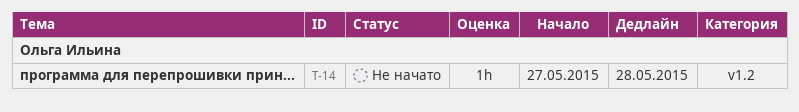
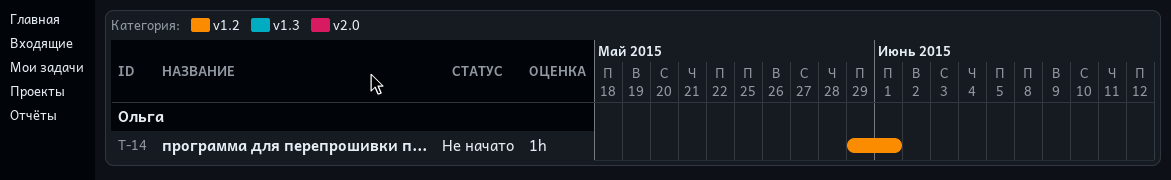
T-14, start: May 27 -> May 29
T-14, due: May 28 -> Jun 1

